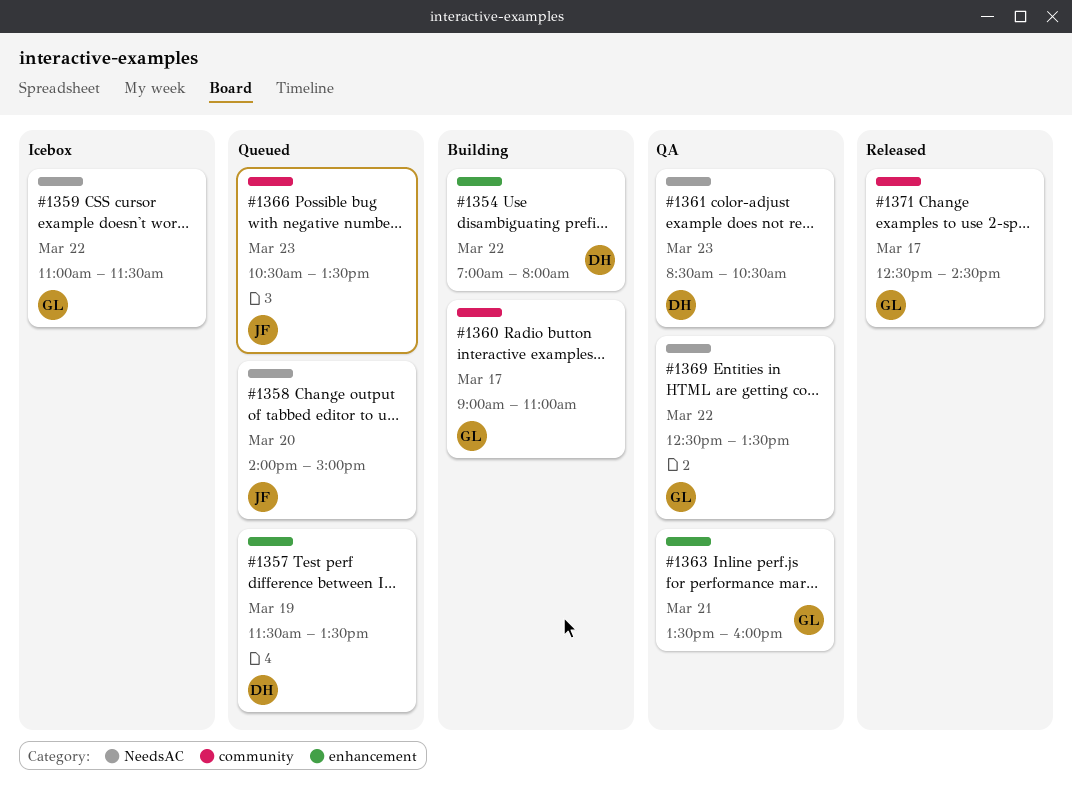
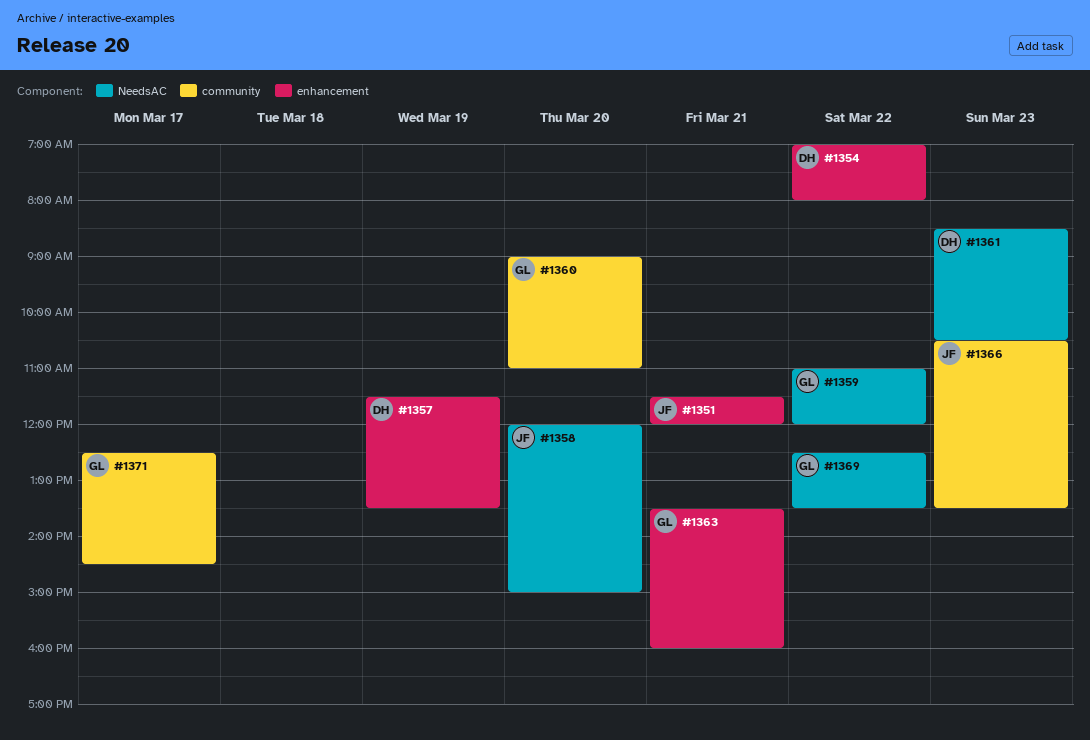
#1351: none -> present
#1358, begins: 14:00 -> 12:00
#1359, ends: 11:30 -> 12:00
#1360, day: Mar 17 -> Mar 20

